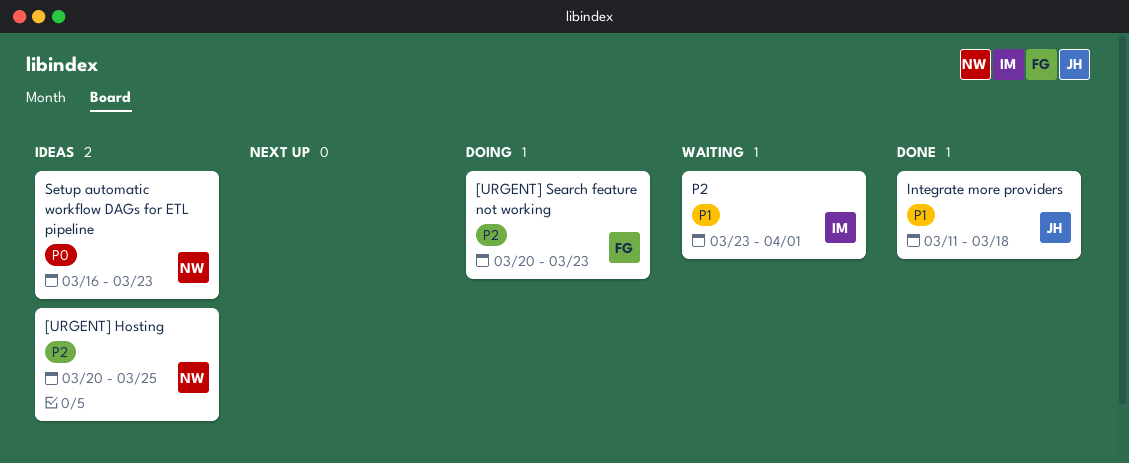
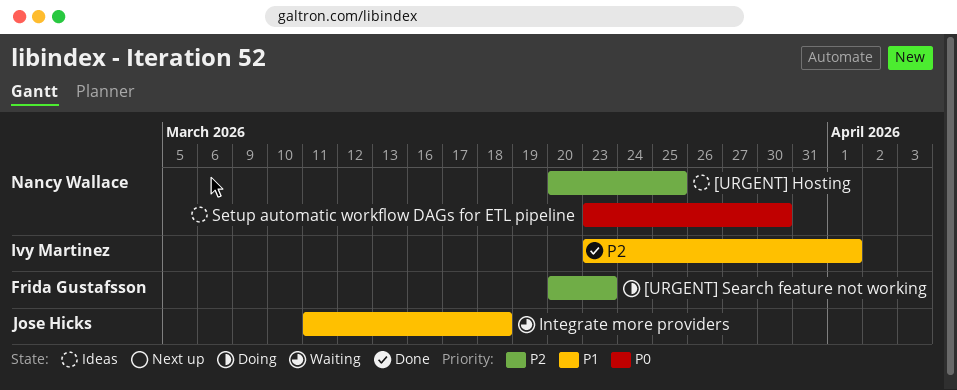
Integrate more providers, status: Done -> Waiting
P2, status: Waiting -> Done
Setup automatic workflow DAGs for ETL pipeline, start: Mar 16 -> Mar 23
Setup automatic workflow DAGs for ETL pipeline, due: Mar 23 -> Mar 30

